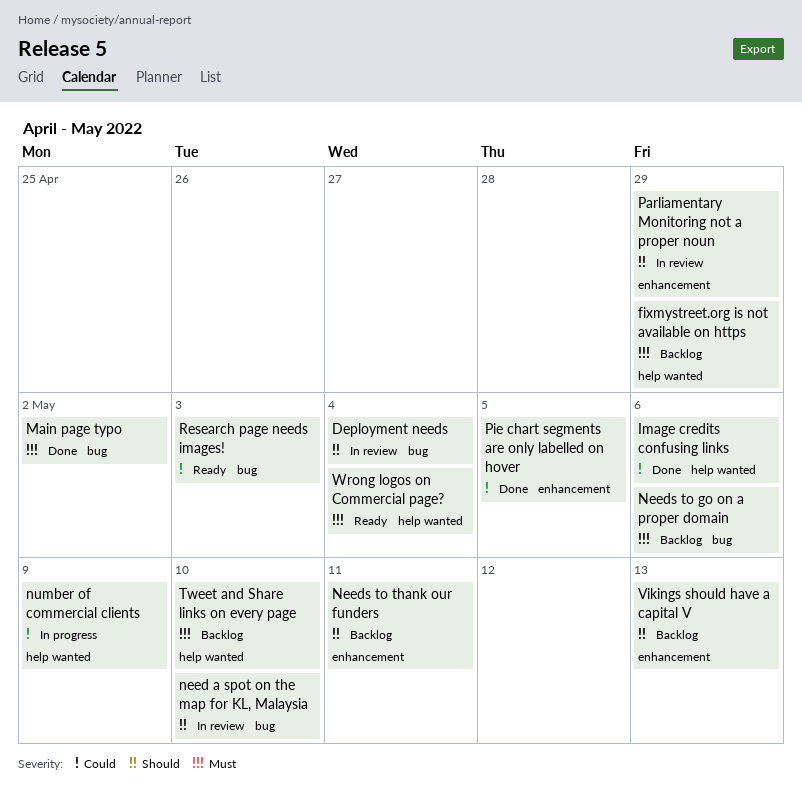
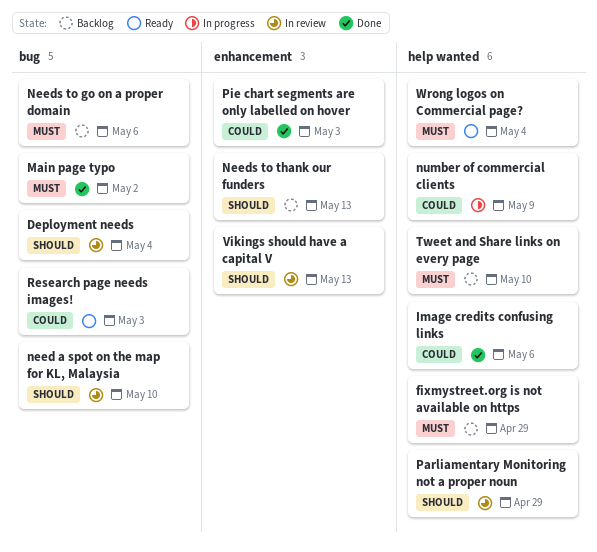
Needs to thank our funders, due: May 11 -> May 13
Parliamentary Monitoring not a proper noun, label: enhancement -> help wanted
Pie chart segments are only labelled on hover, due: May 5 -> May 3
Vikings should have a capital V, status: Backlog -> In review

